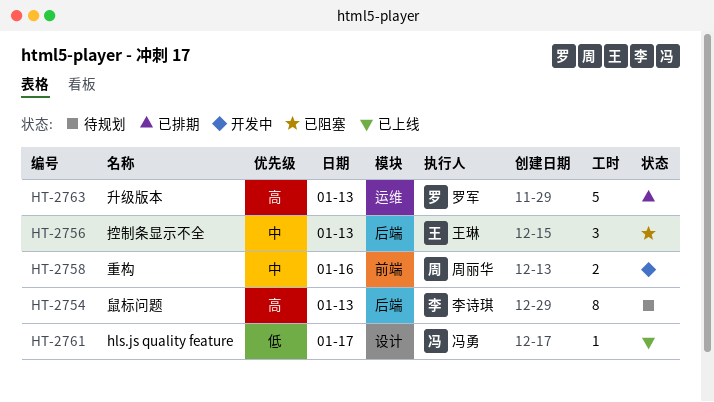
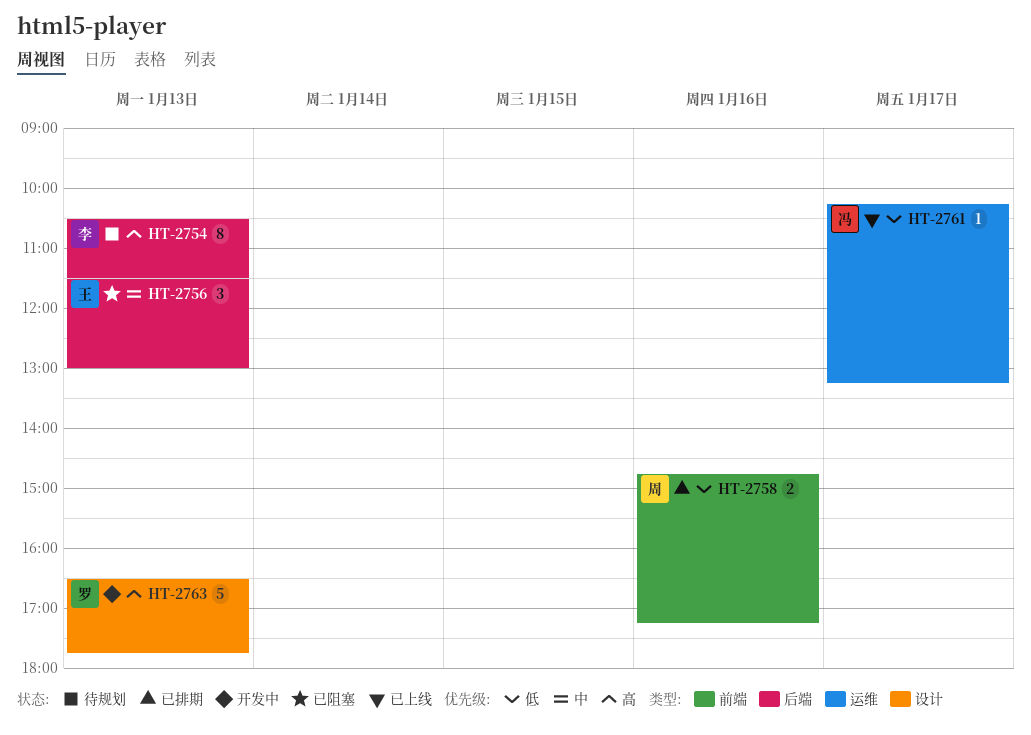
HT-2758, status: 开发中 -> 已排期
HT-2758, priority: 中 -> 低
HT-2761, label: 设计 -> 运维
HT-2763, status: 已排期 -> 开发中
HT-2763, label: 运维 -> 设计

